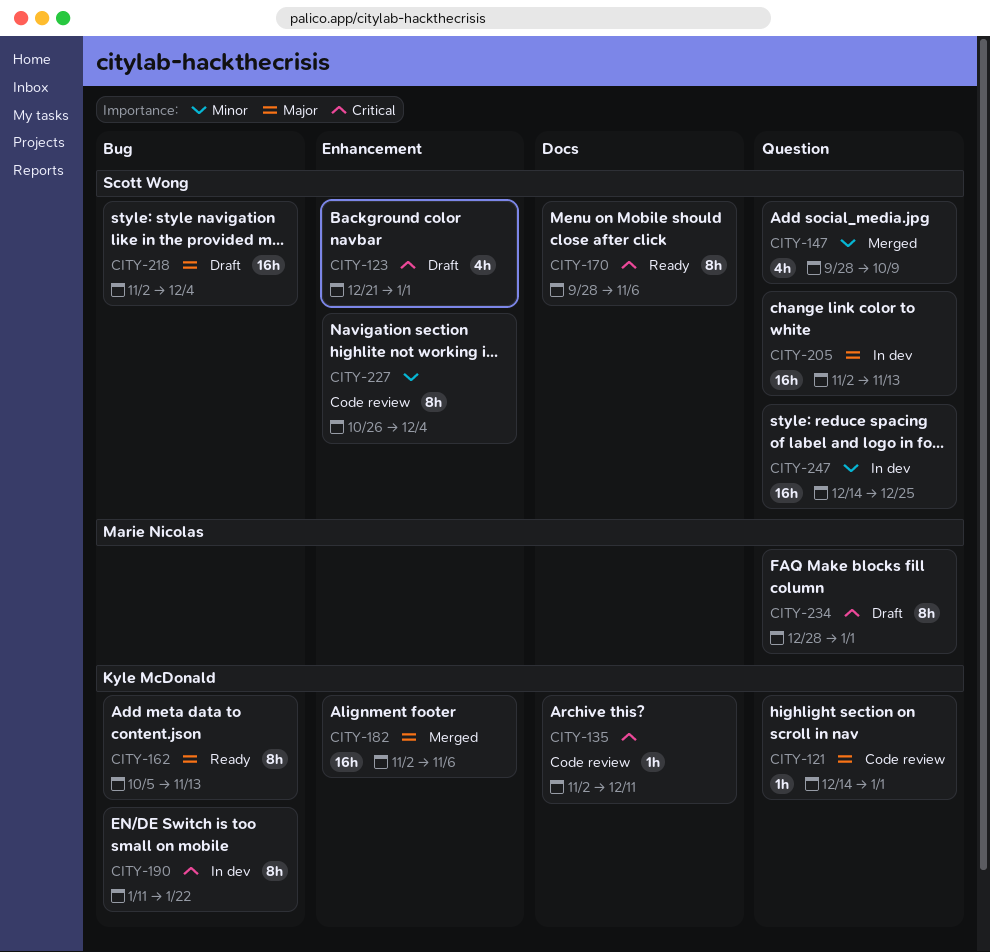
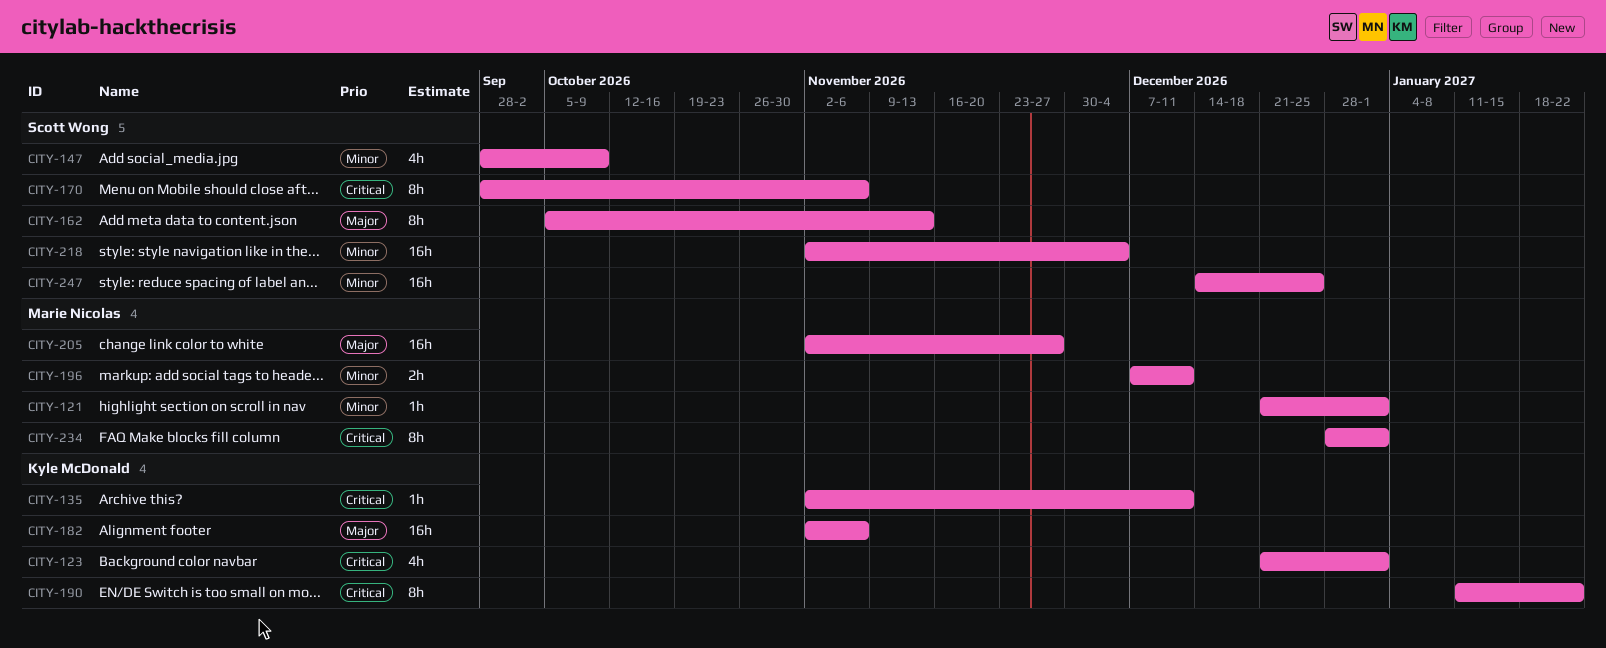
CITY-121, owner: Kyle McDonald -> Marie Nicolas
CITY-121, priority: Major -> Minor
CITY-121, start: Dec 14 -> Dec 21
CITY-123, owner: Scott Wong -> Kyle McDonald
CITY-162, owner: Kyle McDonald -> Scott Wong
CITY-196: none -> present
CITY-205, owner: Scott Wong -> Marie Nicolas
CITY-205, due: Nov 13 -> Nov 27
CITY-218, priority: Major -> Minor
CITY-227: present -> none

